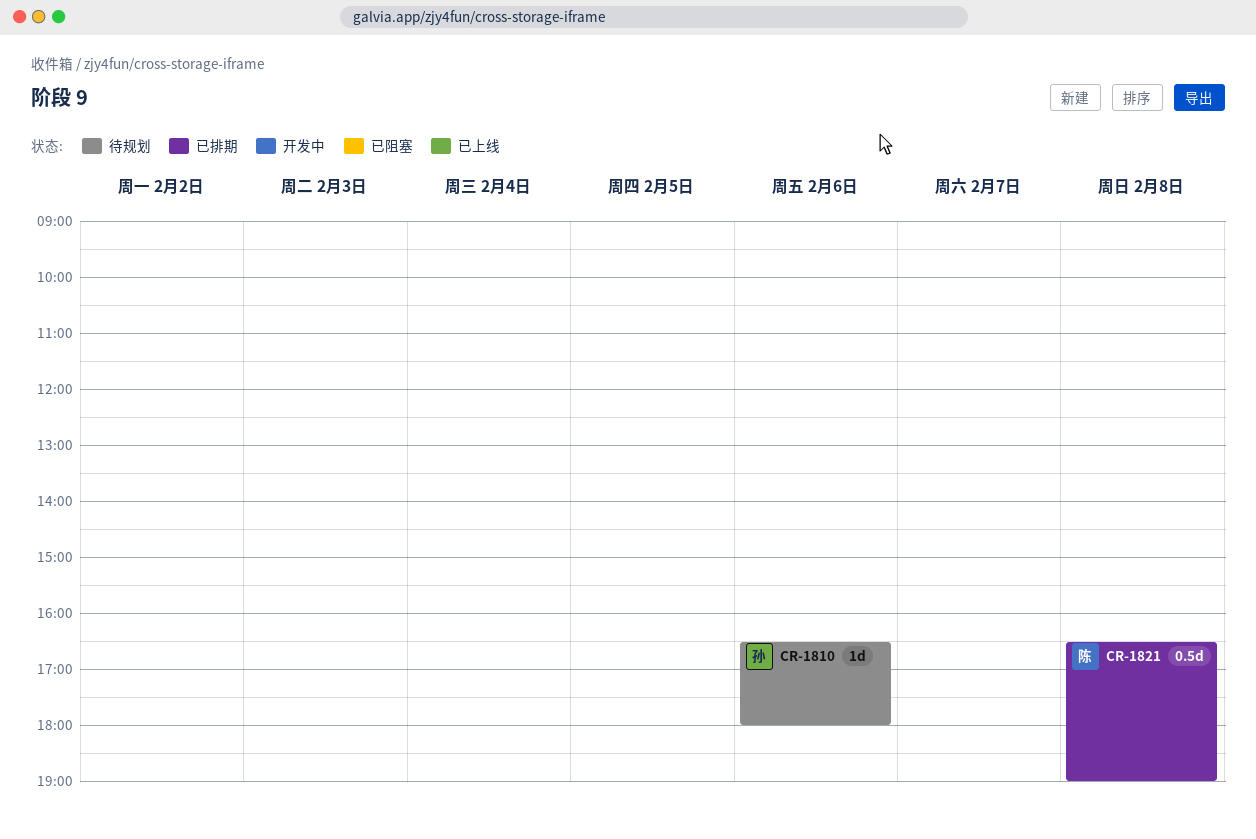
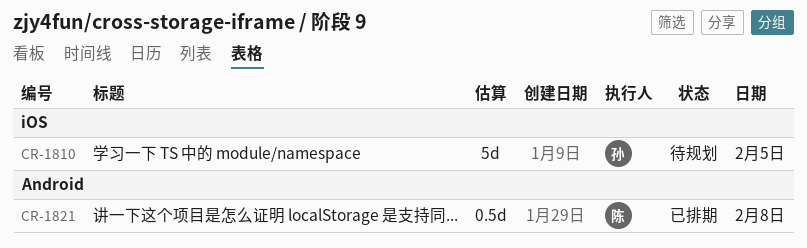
CR-1810, estimate: 1d -> 5d
CR-1810, day: Feb 6 -> Feb 5

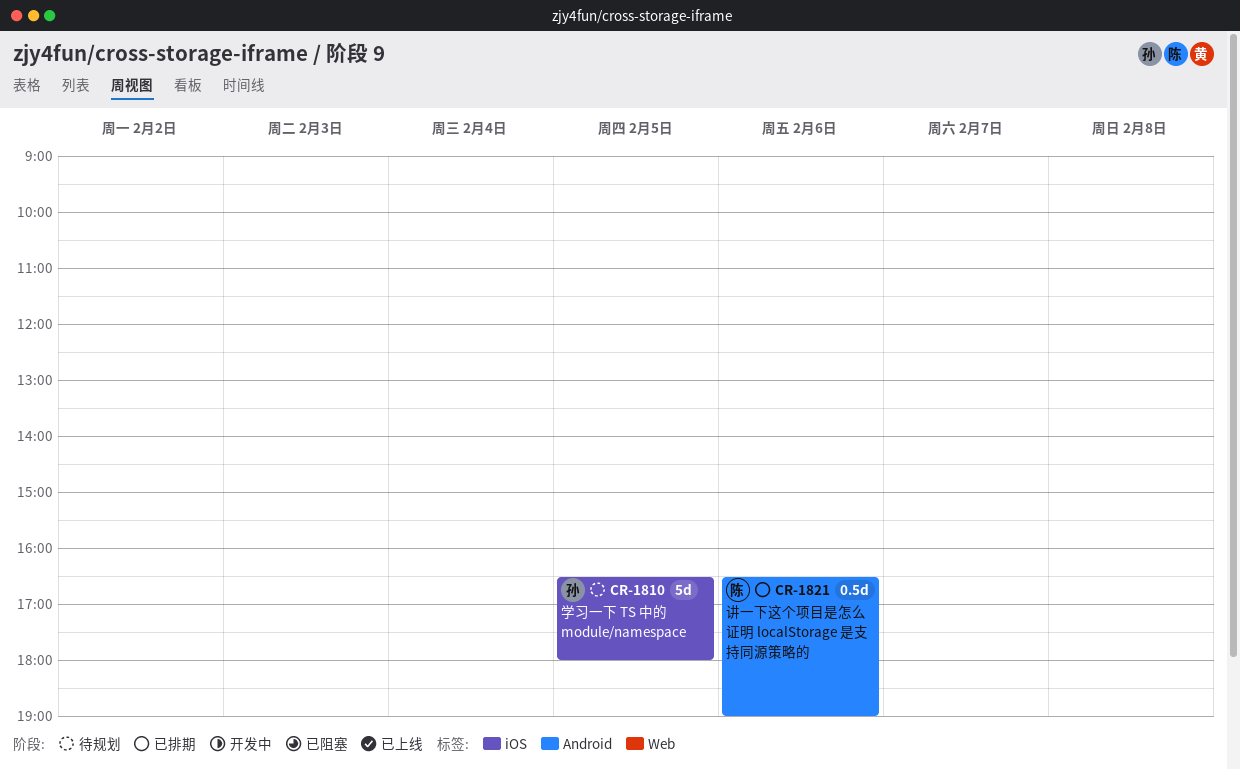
CR-1821, day: Feb 8 -> Feb 6

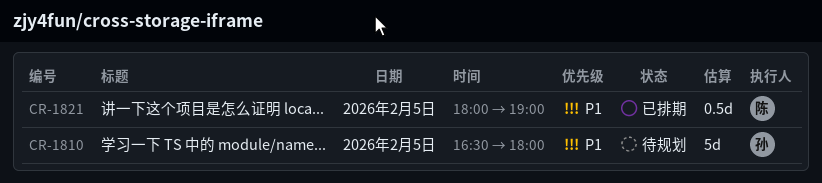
CR-1821, day: Feb 6 -> Feb 5
CR-1821, begins: 16:30 -> 18:00

